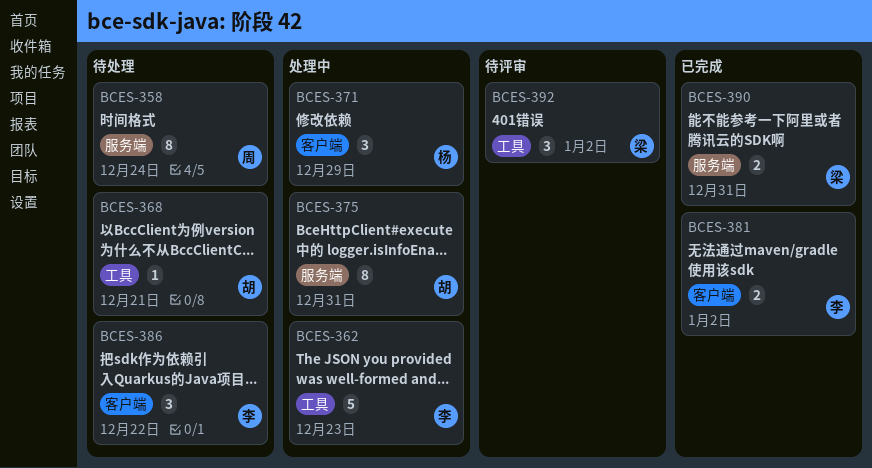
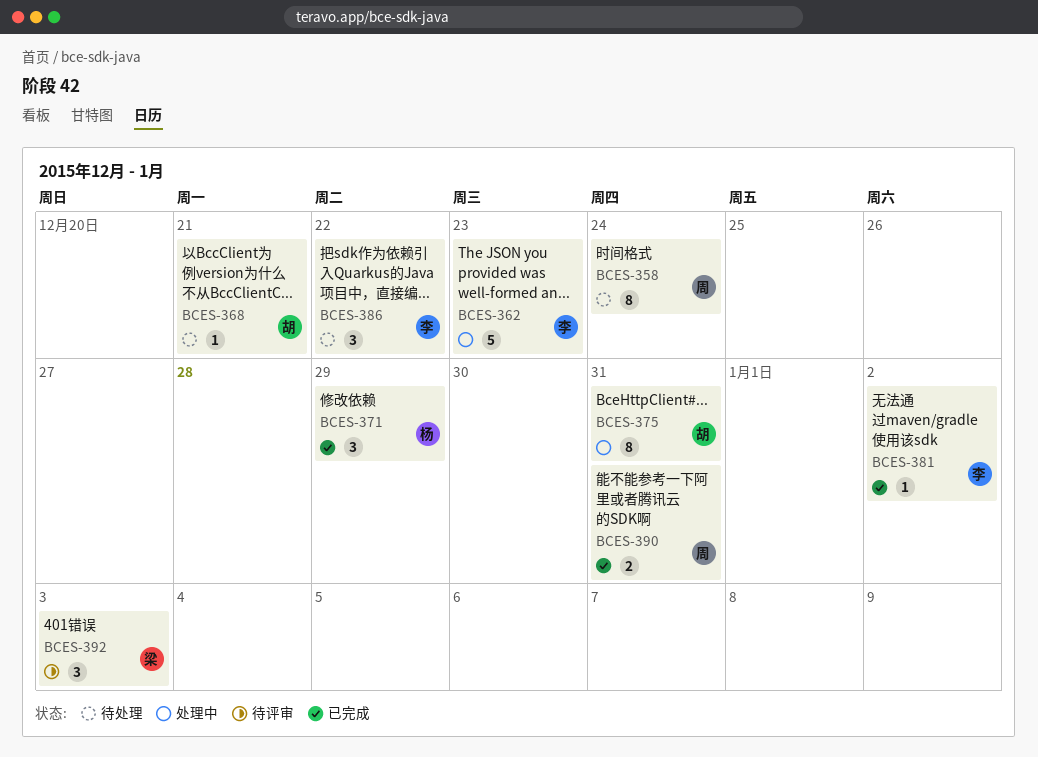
BCES-371, status: 处理中 -> 已完成
BCES-381, estimate: 2 -> 1
BCES-390, owner: 梁 -> 周
BCES-392, due: Jan 2 -> Jan 3

